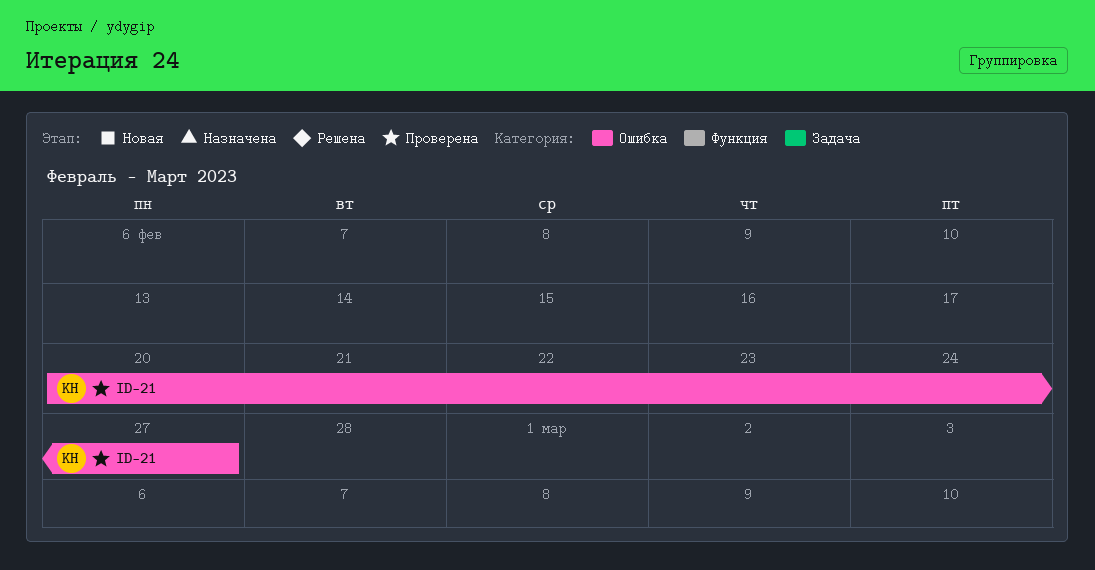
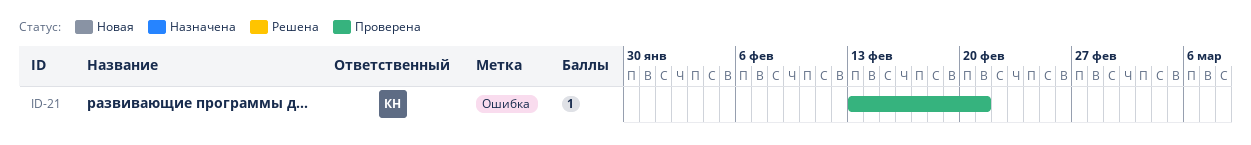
ID-21, start: Feb 20 -> Feb 13
ID-21, due: Feb 27 -> Feb 21

